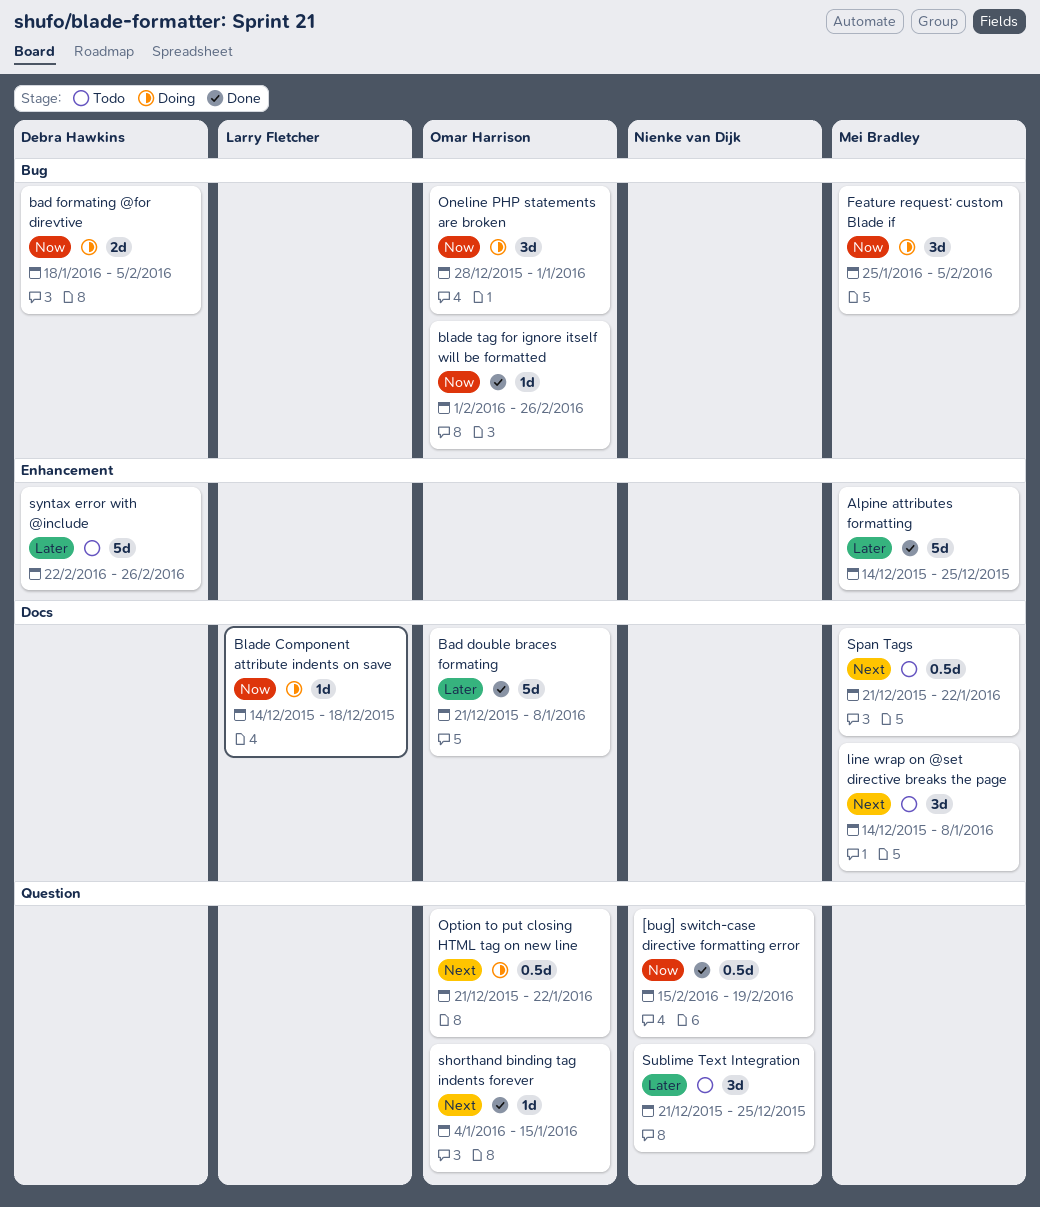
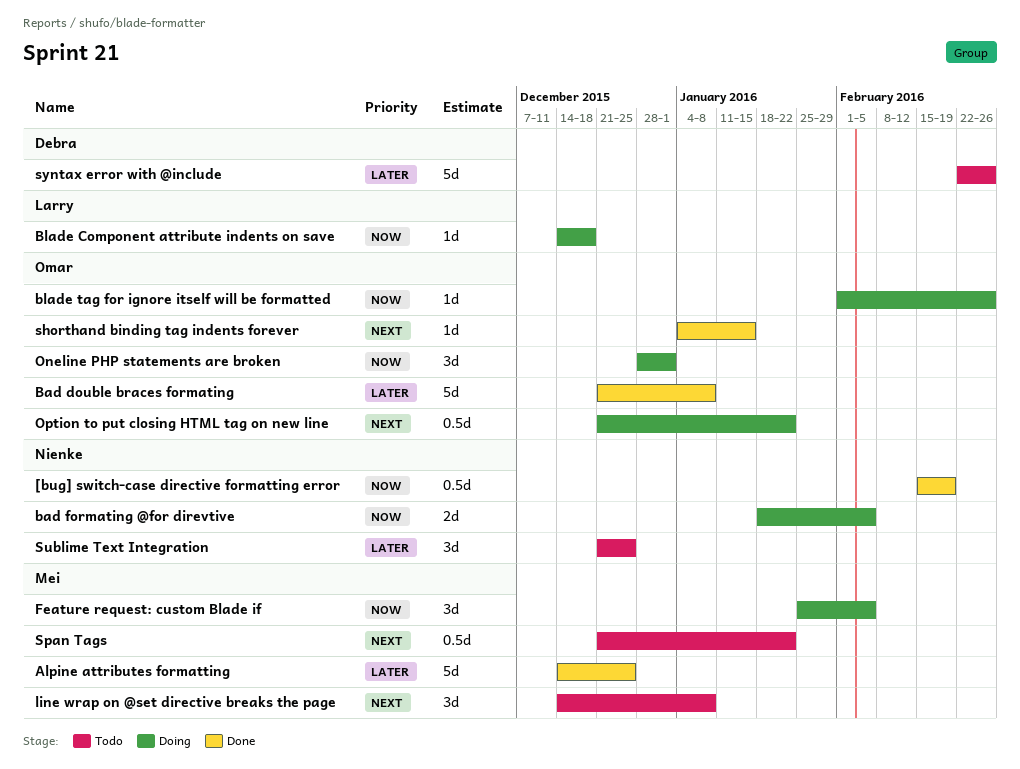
bad formating @for direvtive, owner: Debra Hawkins -> Nienke van Dijk
blade tag for ignore itself will be formatted, status: Done -> Doing

